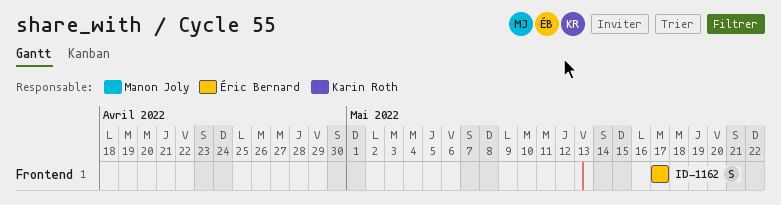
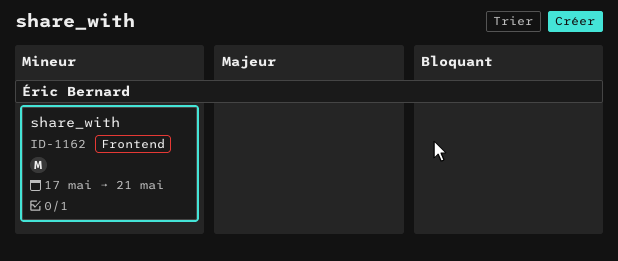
ID-1162, estimate: S -> M
ID-1162, due: May 17 -> May 21

